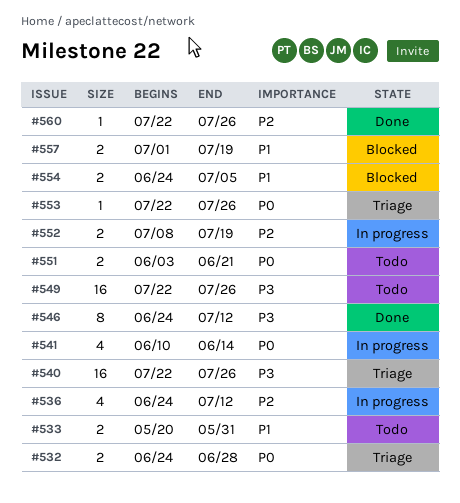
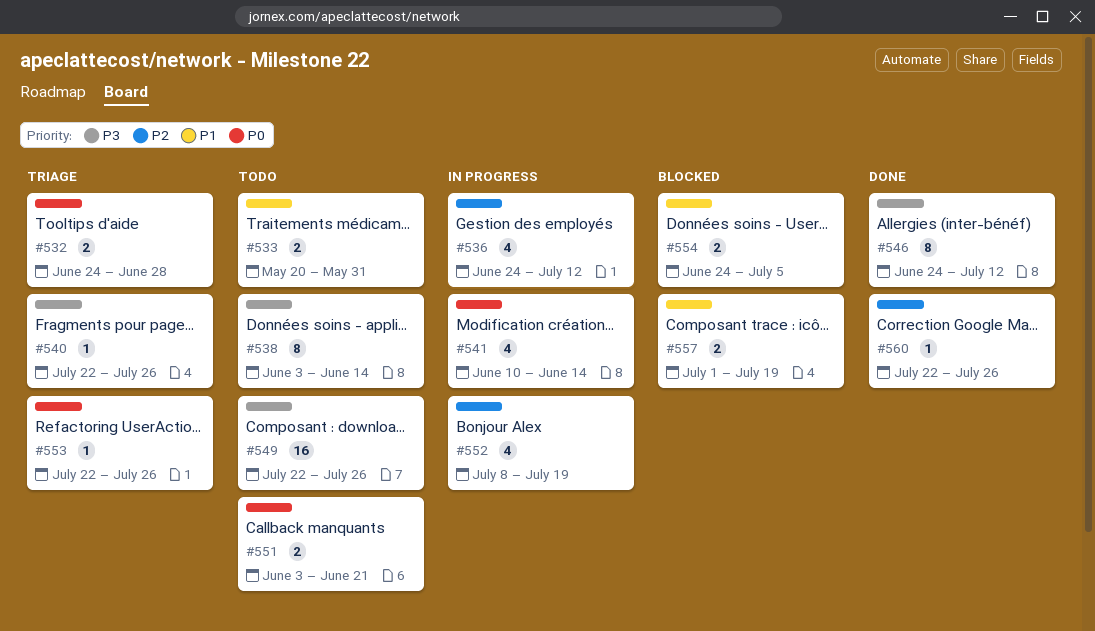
#538: none -> present
#540, estimate: 16 -> 1
#552, estimate: 2 -> 4

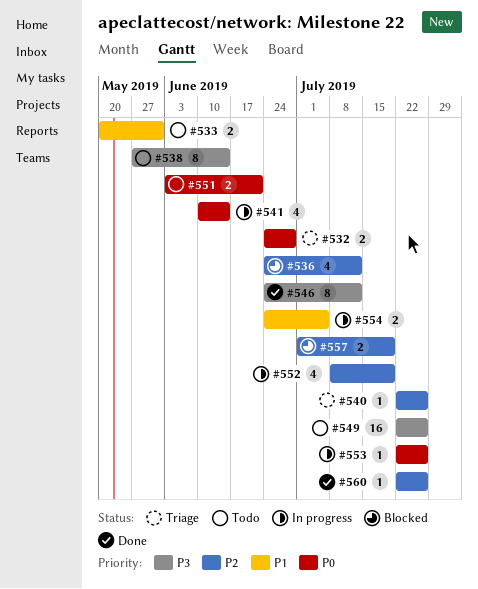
#536, status: In progress -> Blocked
#538, start: Jun 3 -> May 27
#540, priority: P3 -> P2
#553, status: Triage -> In progress
#554, status: Blocked -> In progress
#557, priority: P1 -> P2

